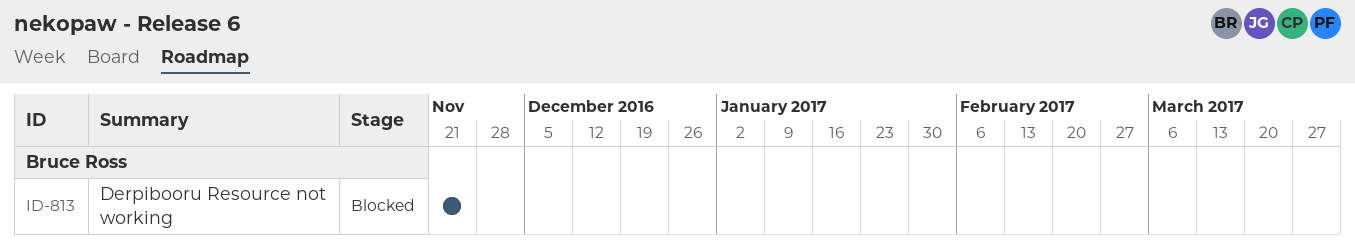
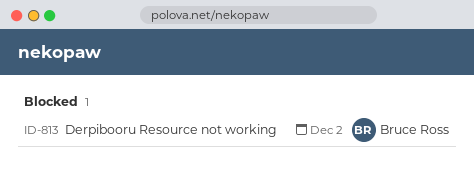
ID-813, due: Nov 25 -> Dec 2

